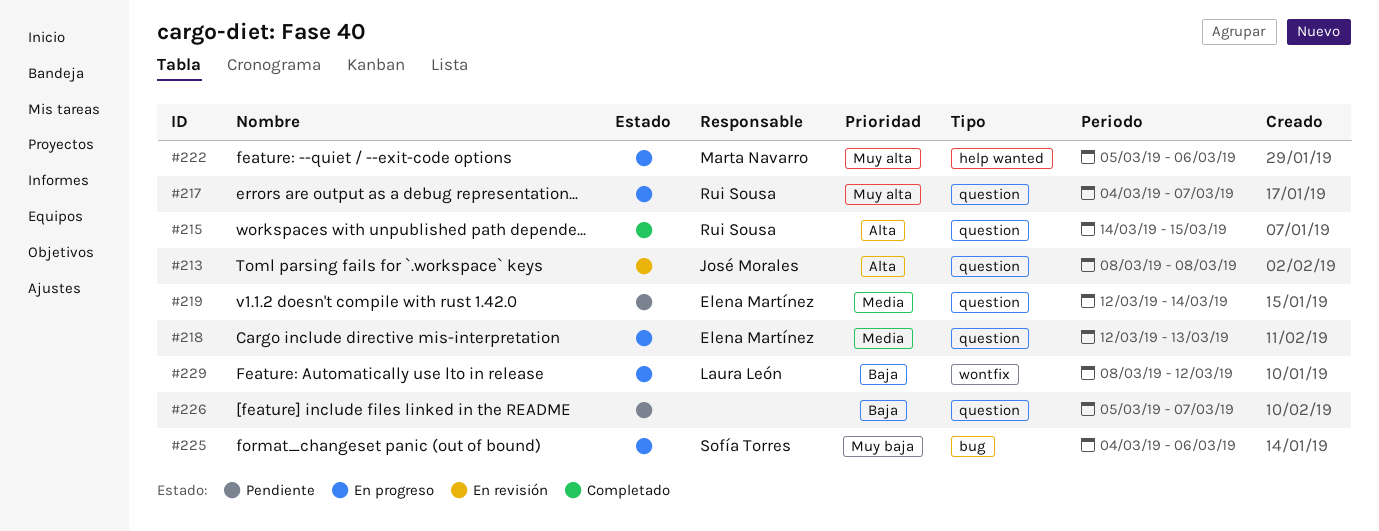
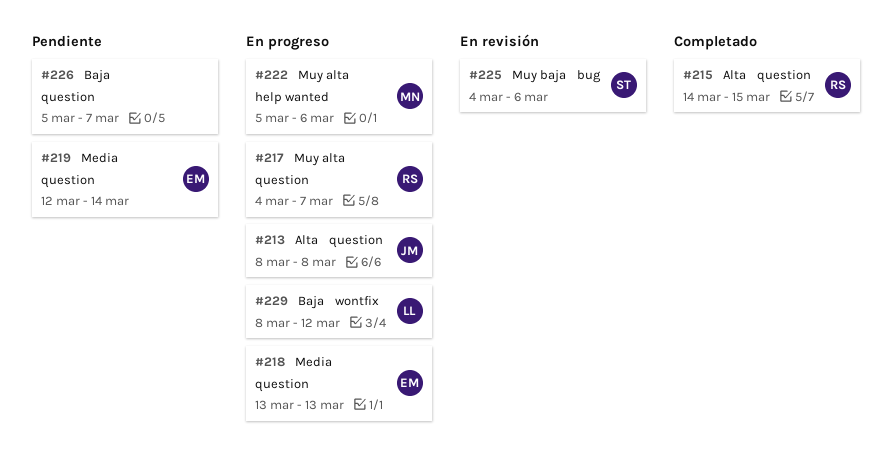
#213, status: En revisión -> En progreso
#218, start: Mar 12 -> Mar 13
#225, status: En progreso -> En revisión

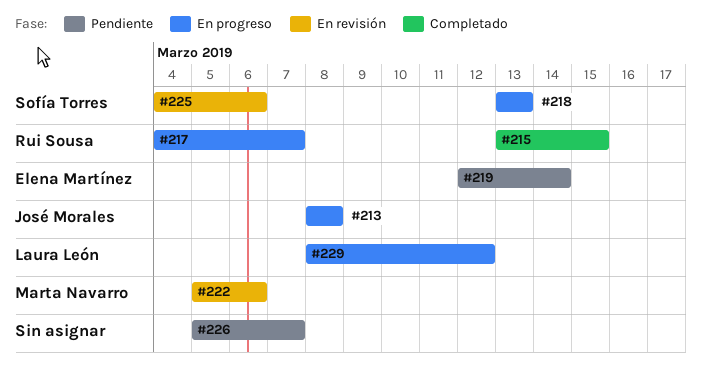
#215, start: Mar 14 -> Mar 13
#218, owner: Elena Martínez -> Sofía Torres
#222, status: En progreso -> En revisión

